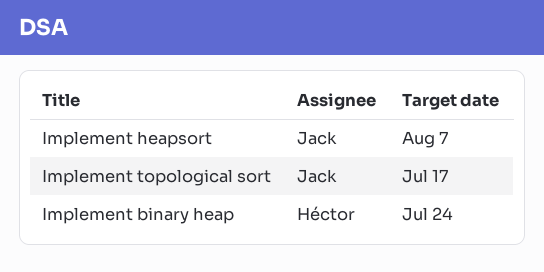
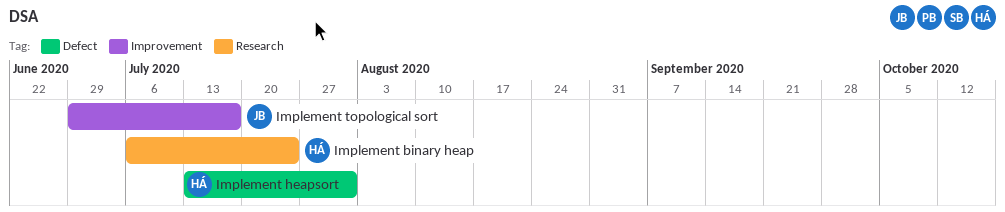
Implement heapsort, owner: Jack -> Héctor
Implement heapsort, due: Aug 7 -> Jul 31

